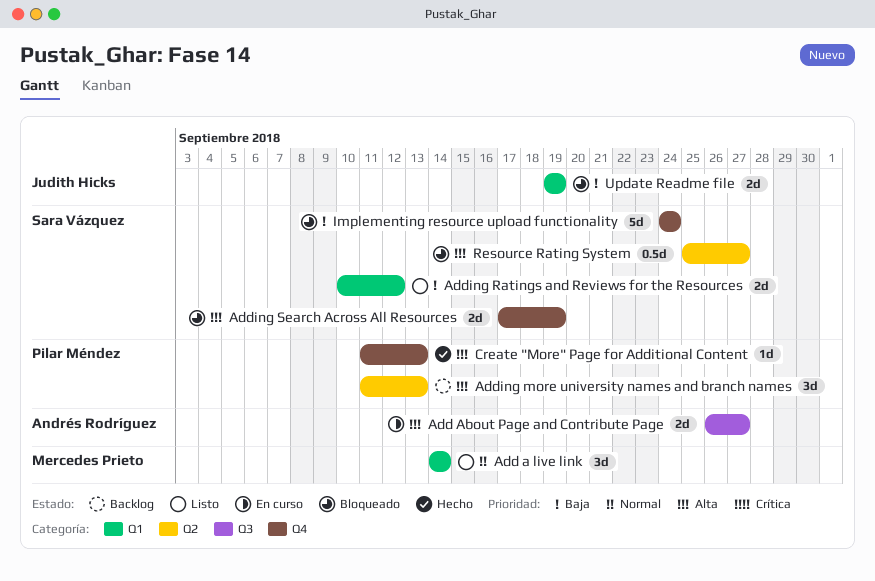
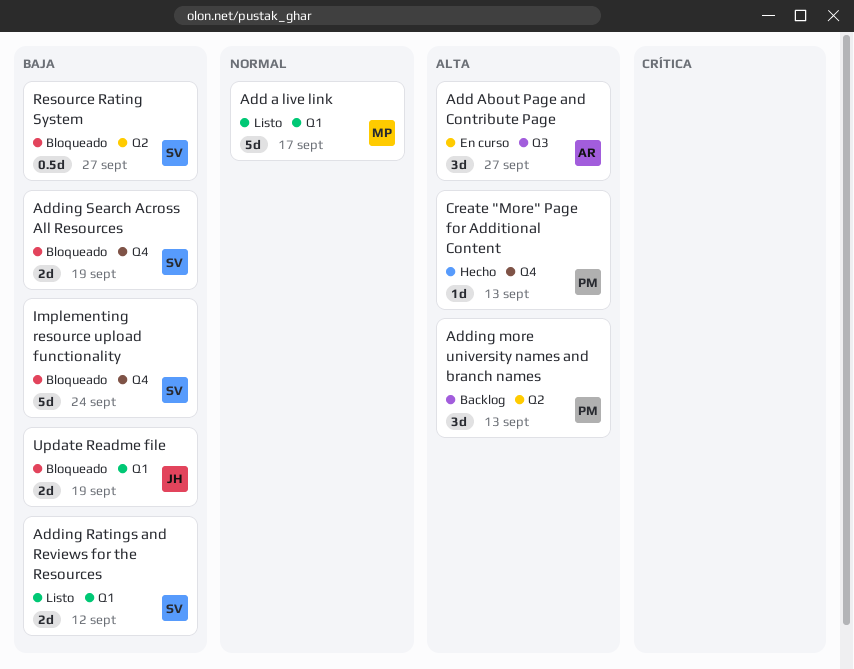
Add a live link, estimate: 3d -> 5d
Add a live link, due: Sep 14 -> Sep 17
Add About Page and Contribute Page, estimate: 2d -> 3d
Adding Search Across All Resources, priority: Alta -> Baja
Resource Rating System, priority: Alta -> Baja

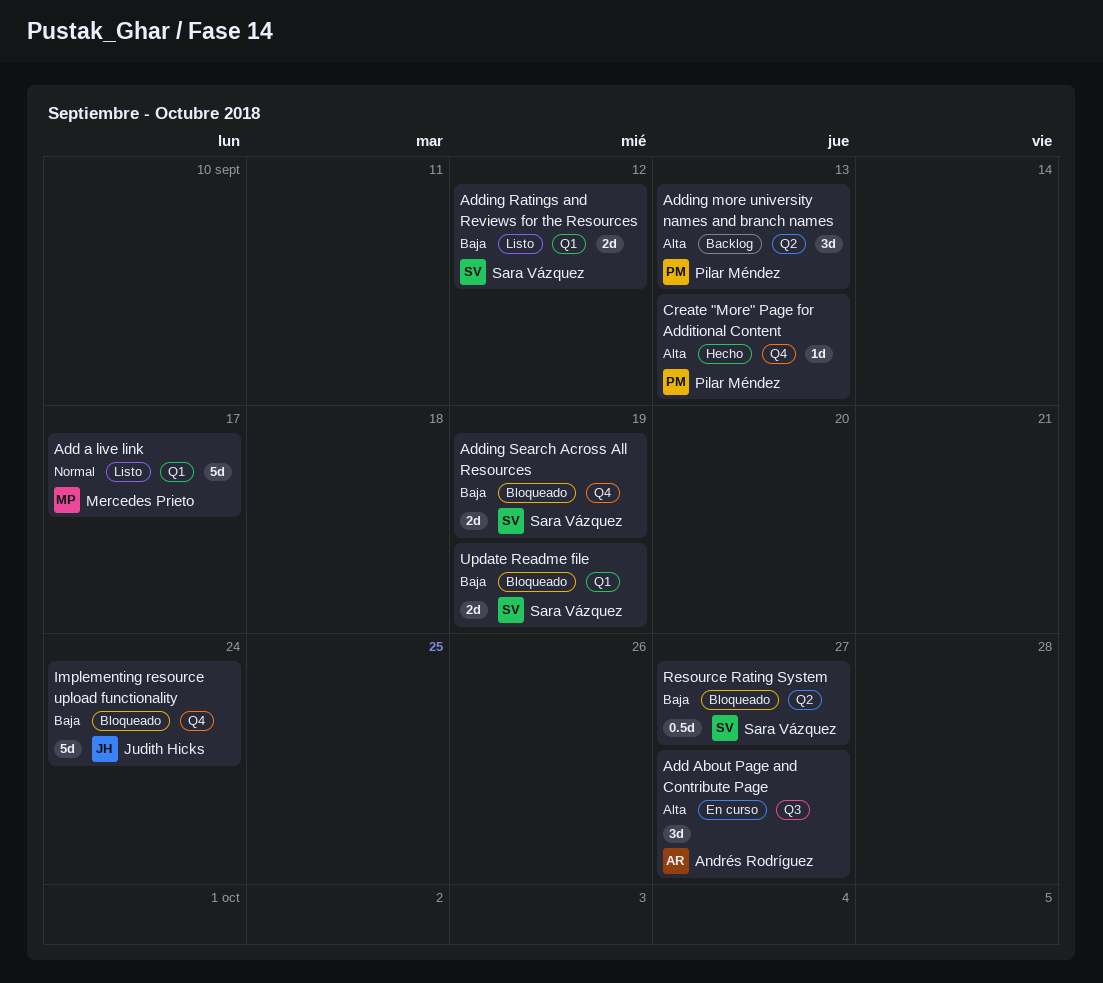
Implementing resource upload functionality, owner: Sara Vázquez -> Judith Hicks
Update Readme file, owner: Judith Hicks -> Sara Vázquez

